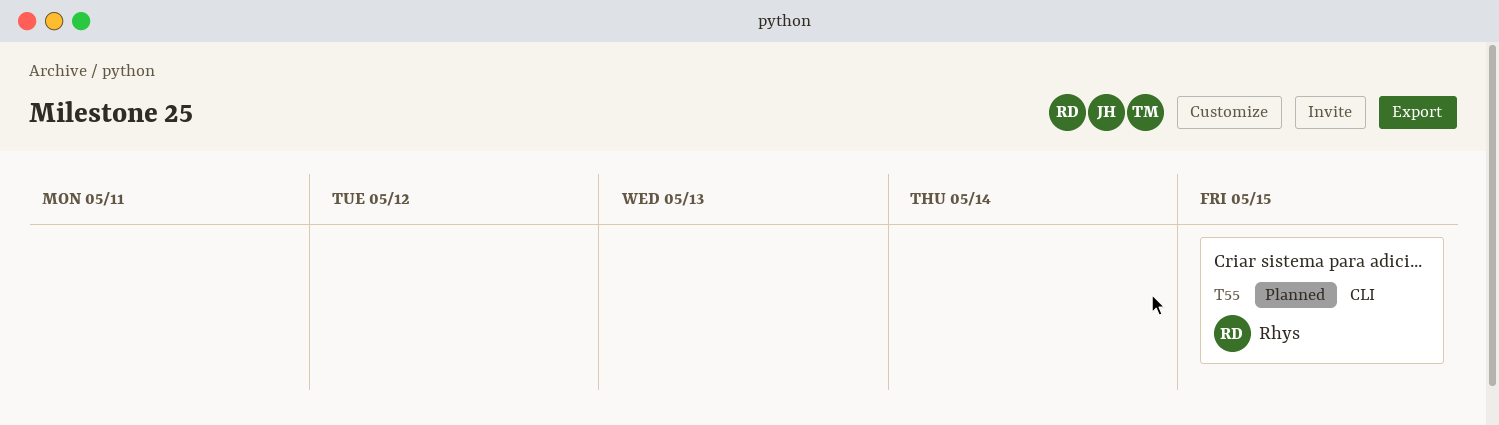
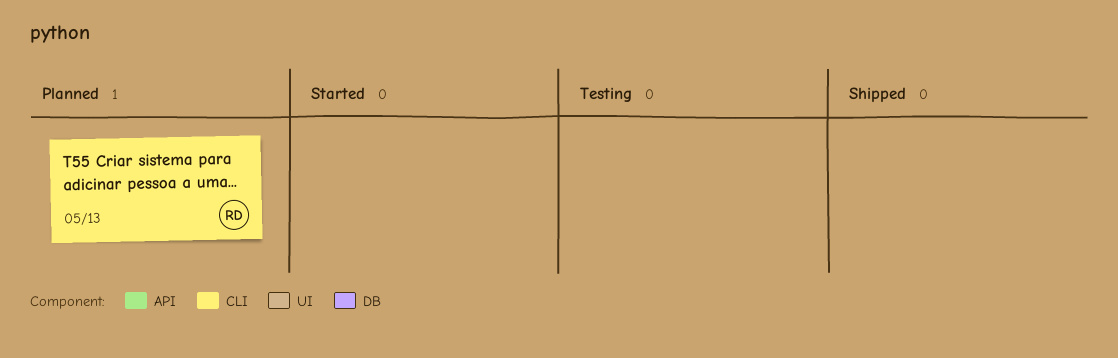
T55, due: May 15 -> May 13

